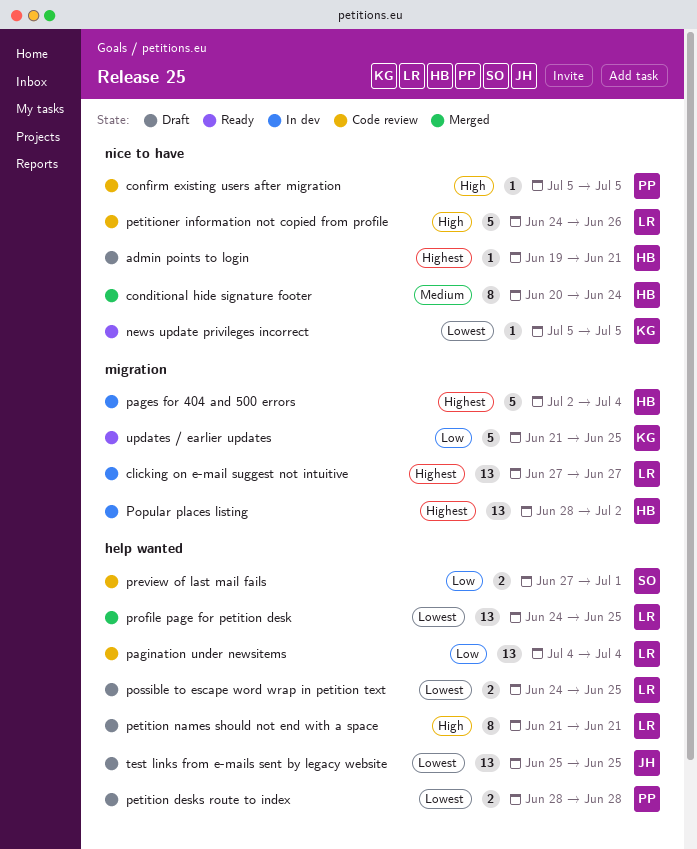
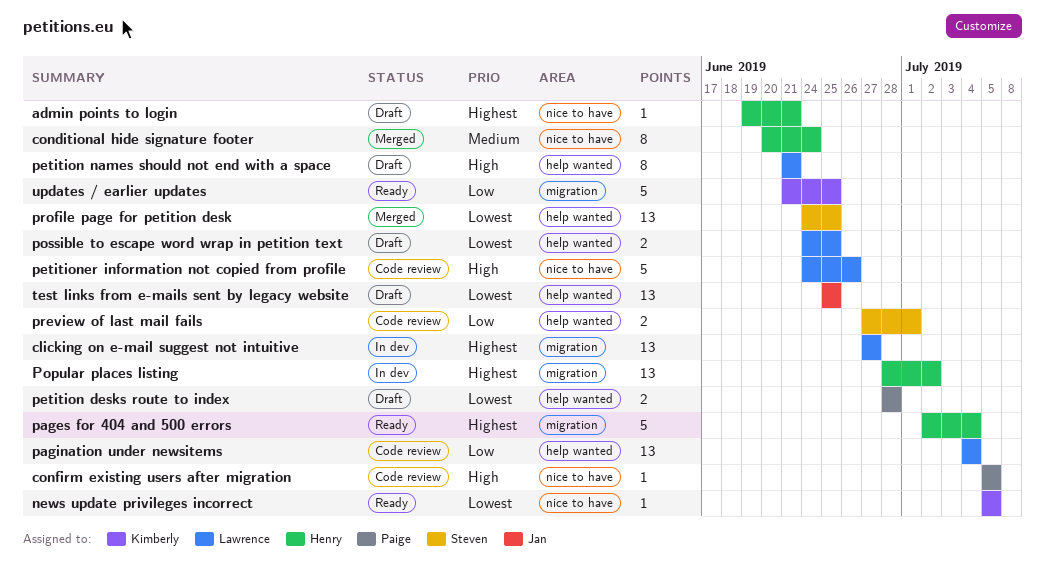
pages for 404 and 500 errors, status: In dev -> Ready
profile page for petition desk, owner: Lawrence -> Steven

